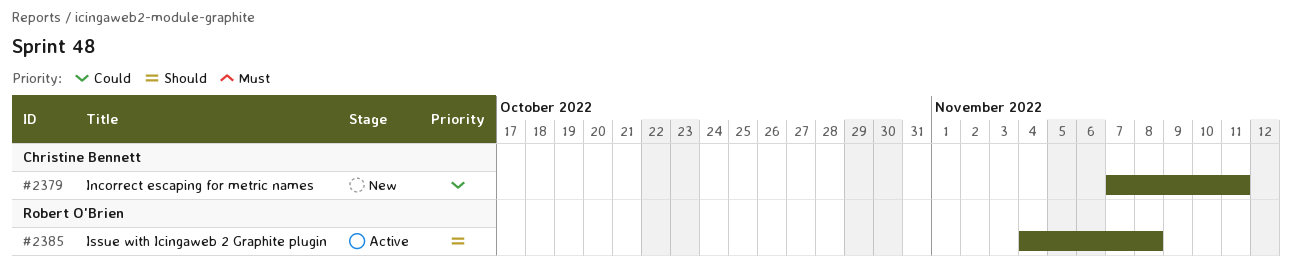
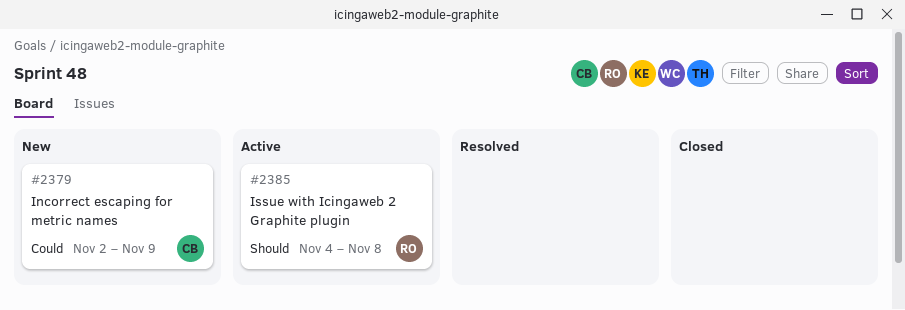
#2379, start: Nov 7 -> Nov 2
#2379, due: Nov 11 -> Nov 9

